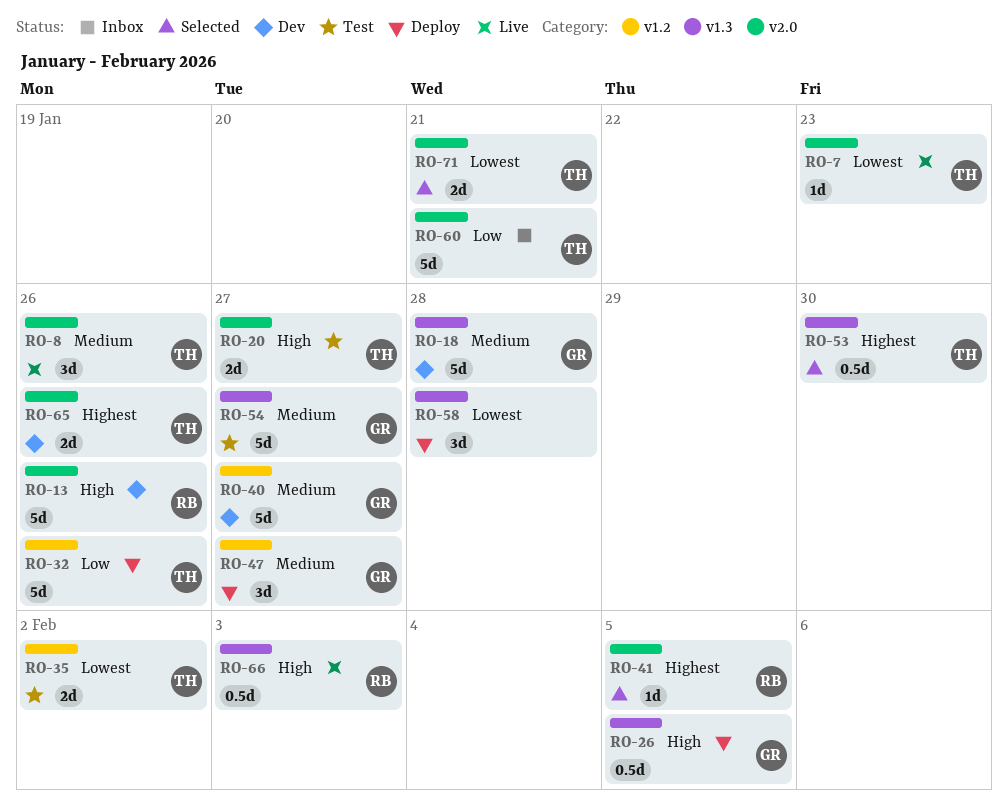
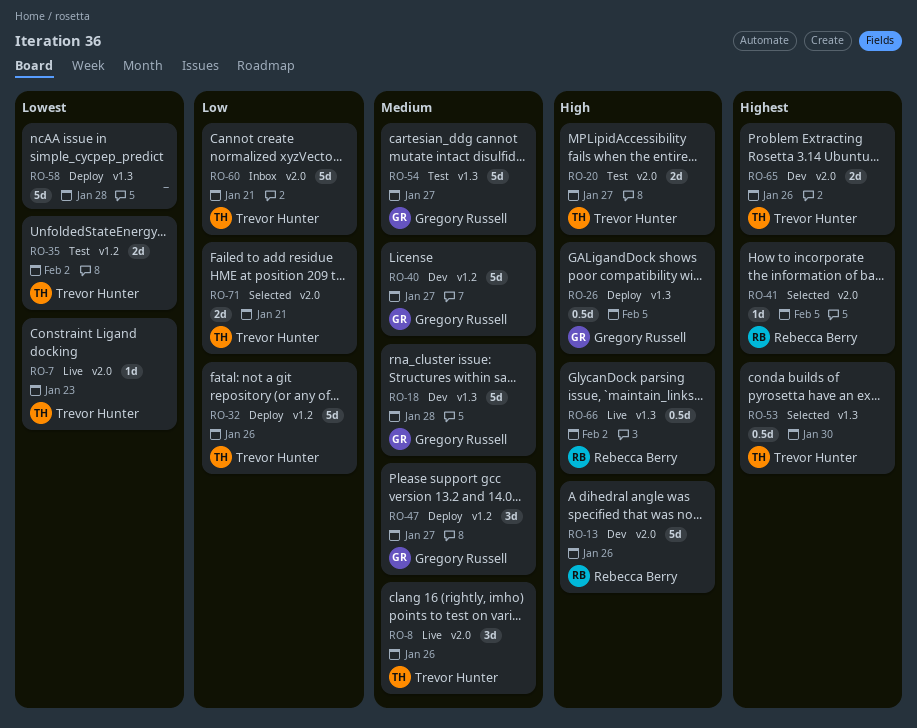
RO-58, estimate: 3d -> 5d
RO-66, due: Feb 3 -> Feb 2
RO-71, priority: Lowest -> Low

